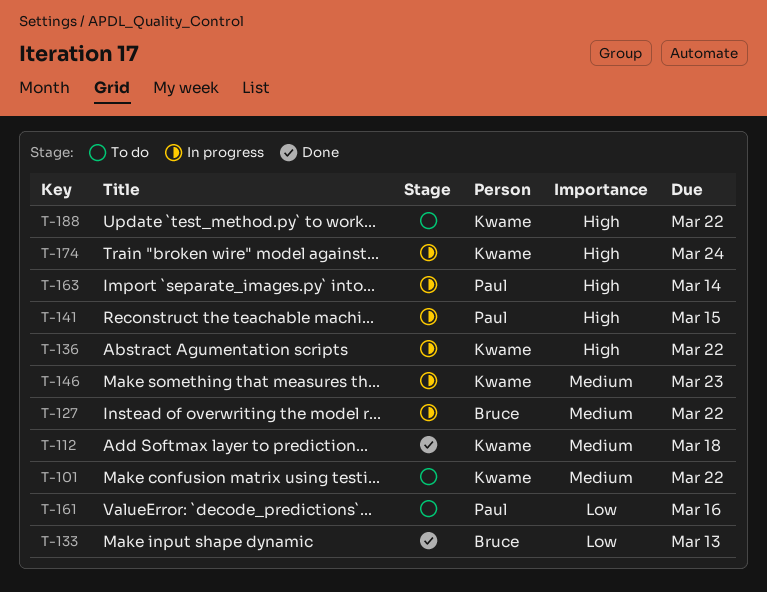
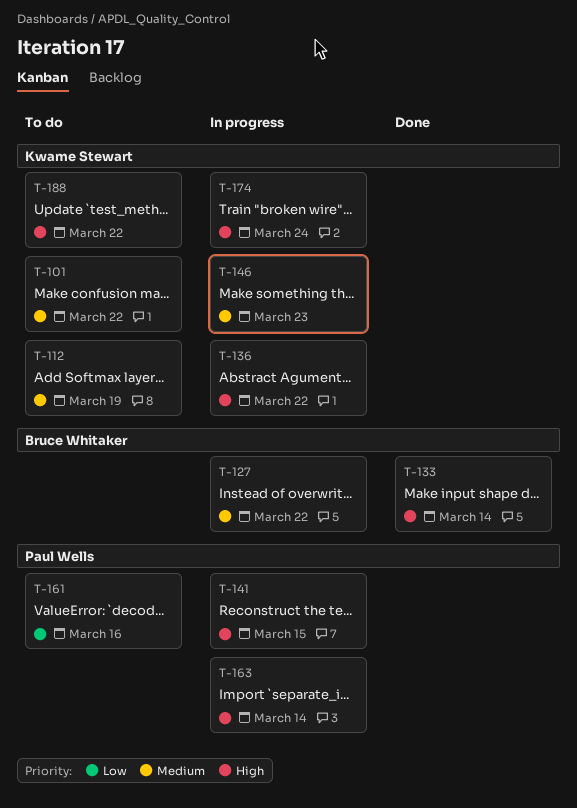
T-112, status: Done -> To do
T-112, due: Mar 18 -> Mar 19
T-133, priority: Low -> High
T-133, due: Mar 13 -> Mar 14

